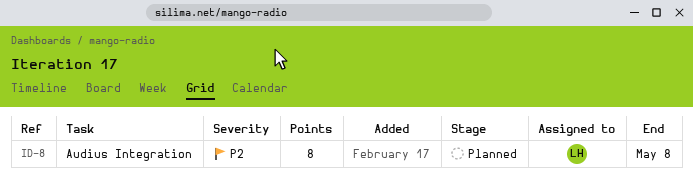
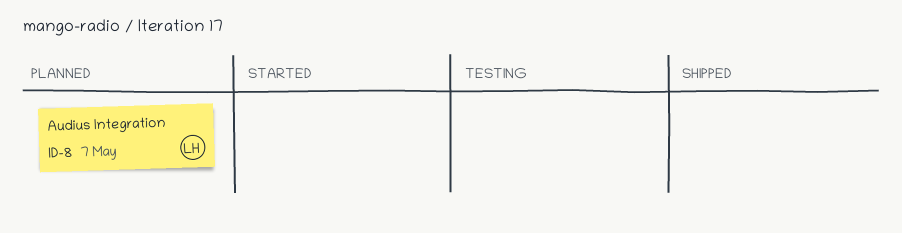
ID-8, due: May 8 -> May 7

